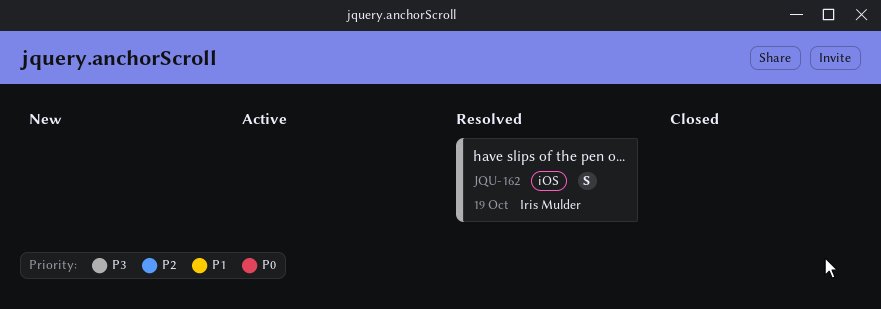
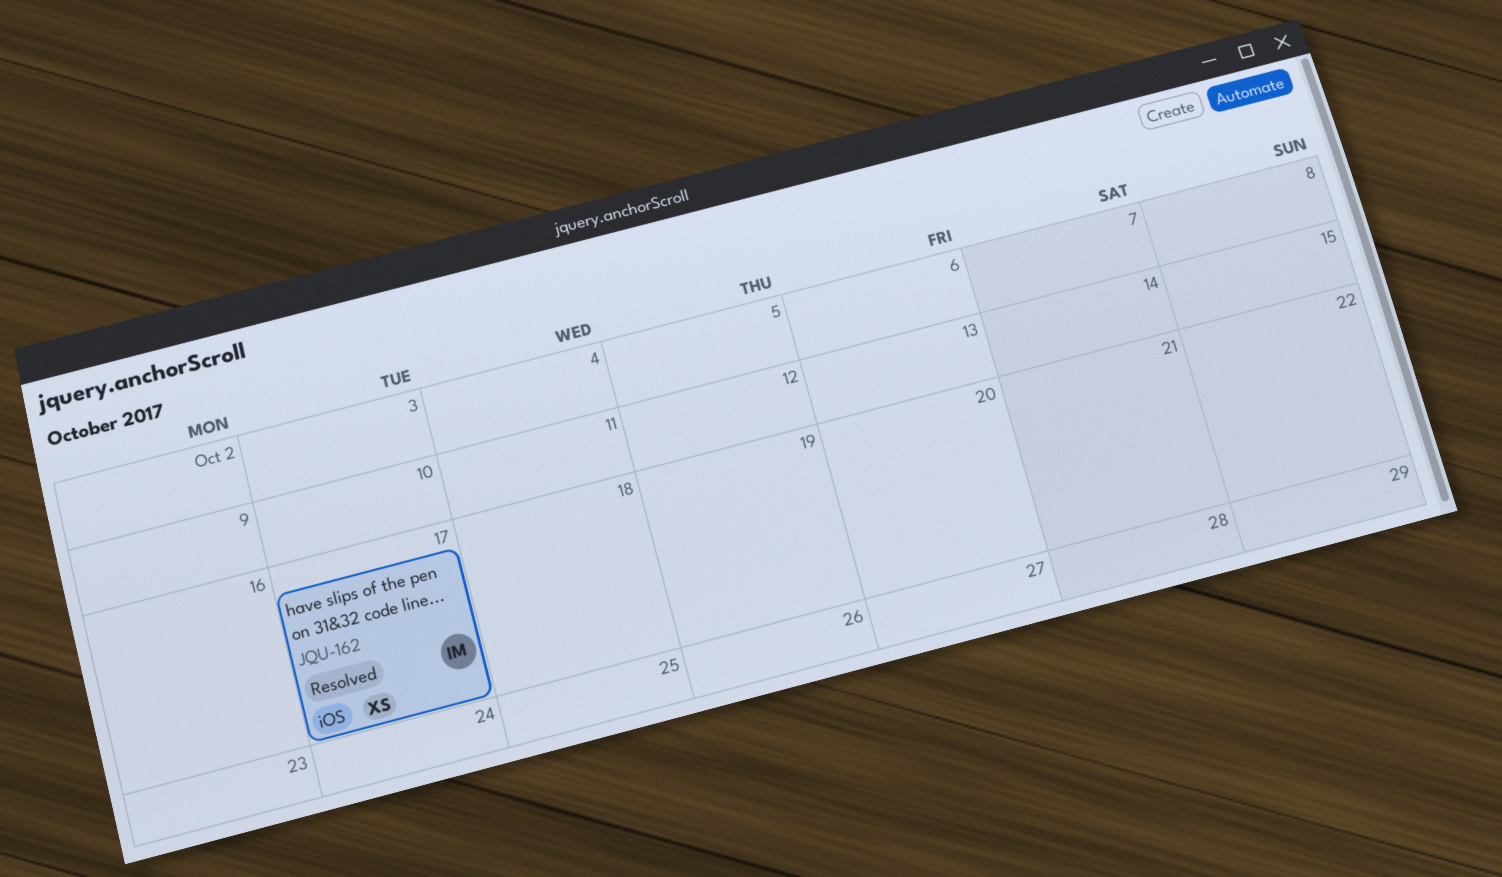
JQU-162, estimate: S -> XS
JQU-162, due: Oct 19 -> Oct 17

